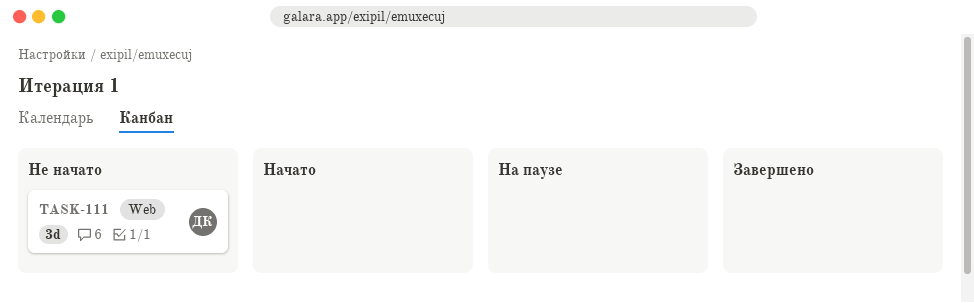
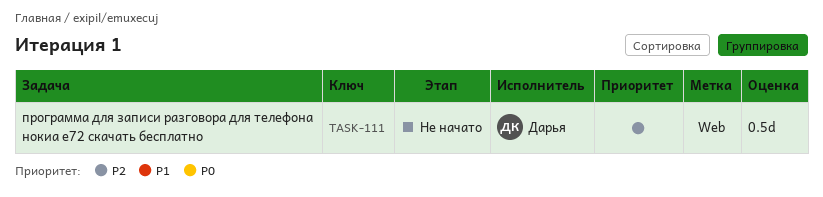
TASK-111, estimate: 3d -> 0.5d

